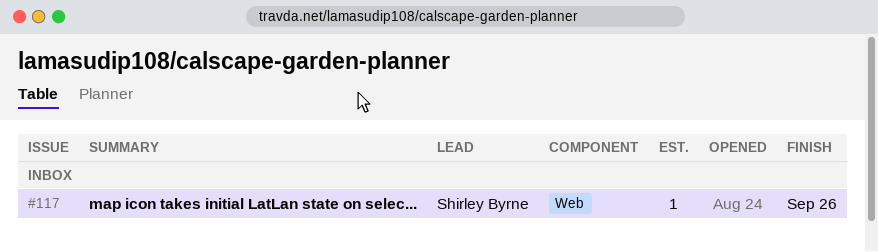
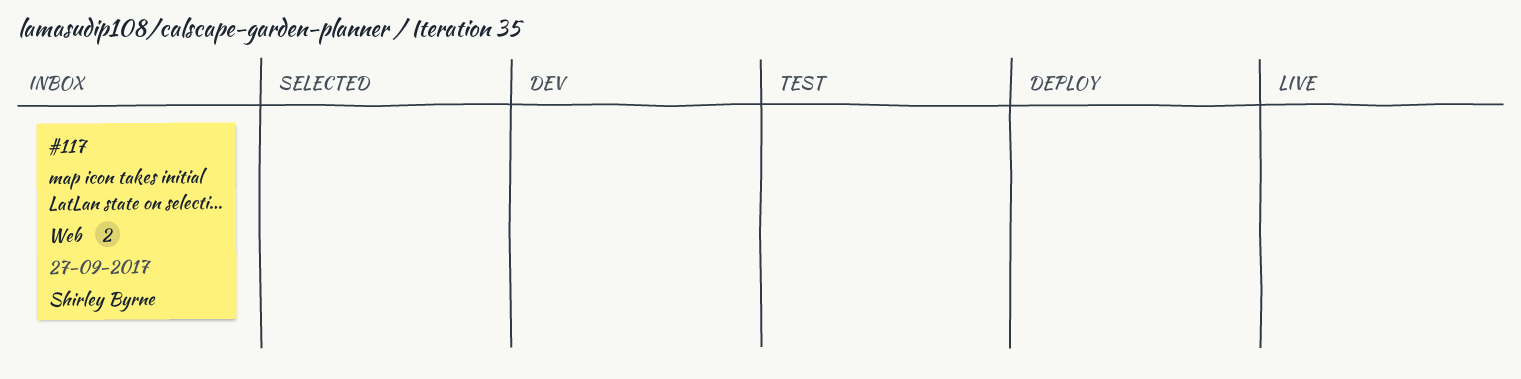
#117, estimate: 1 -> 2
#117, due: Sep 26 -> Sep 27

